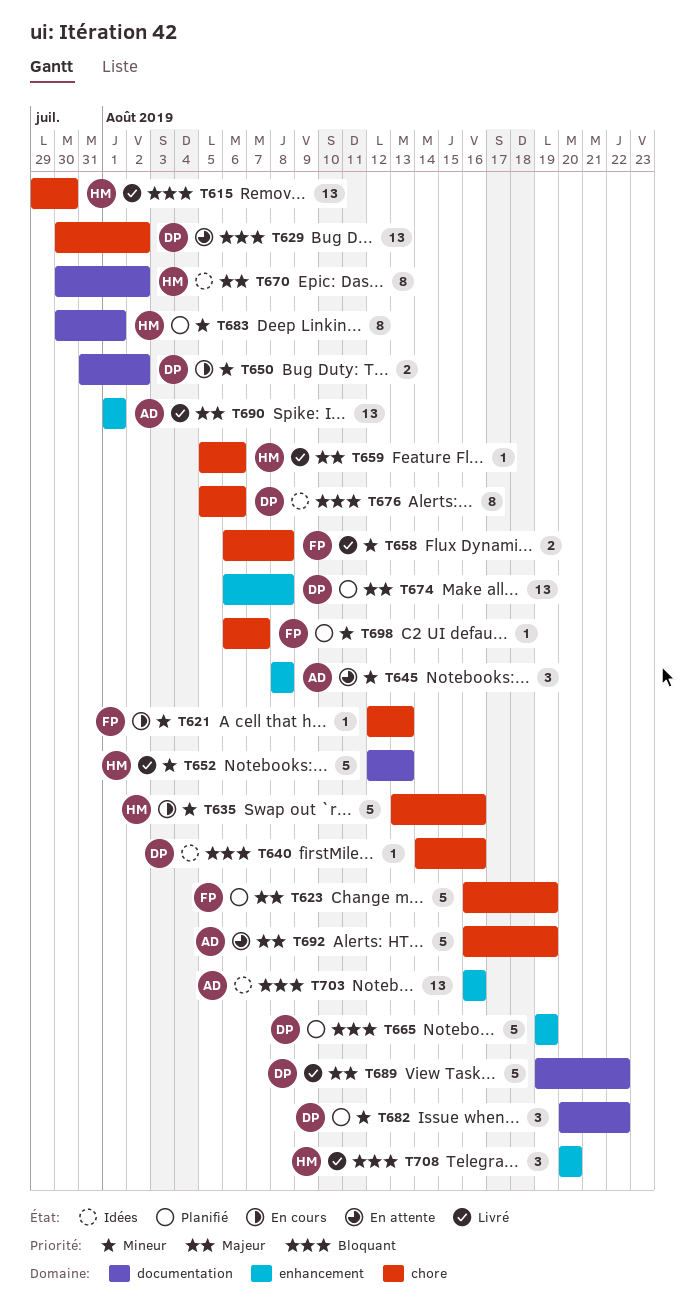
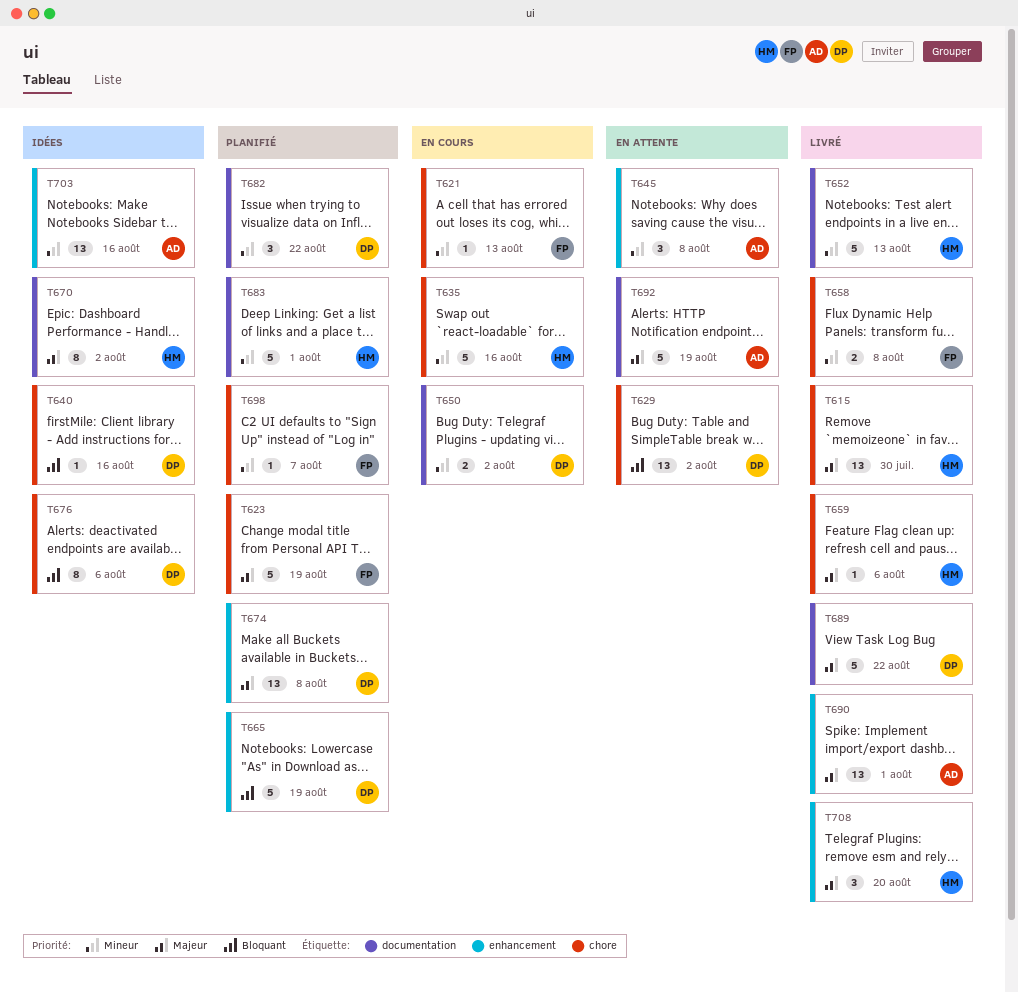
T615, priority: Bloquant -> Majeur
T683, estimate: 8 -> 5
T692, label: chore -> documentation
T703, priority: Bloquant -> Mineur
T708, priority: Bloquant -> Majeur

